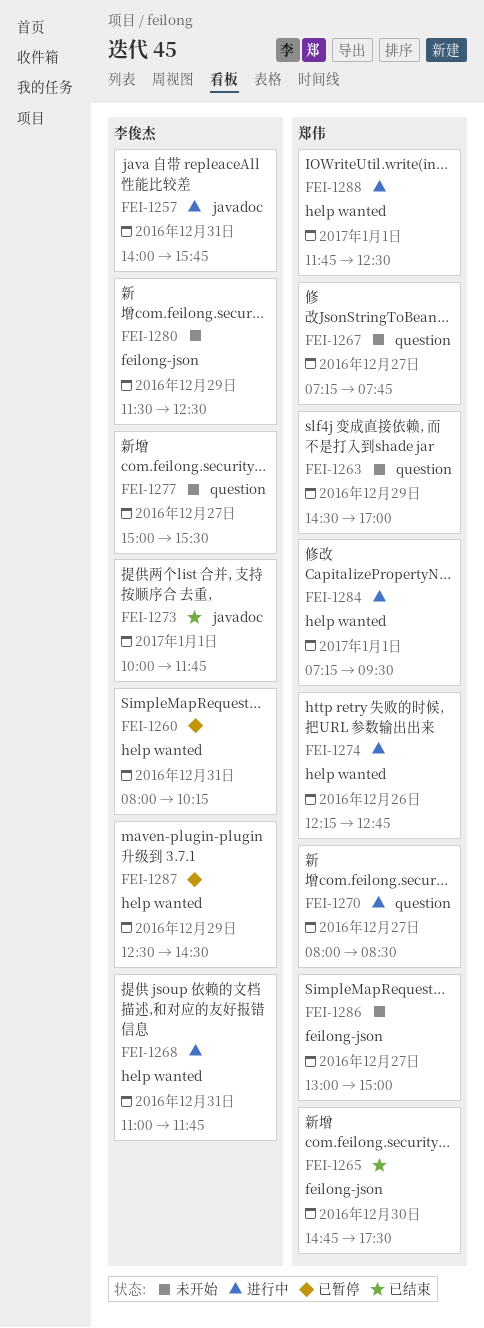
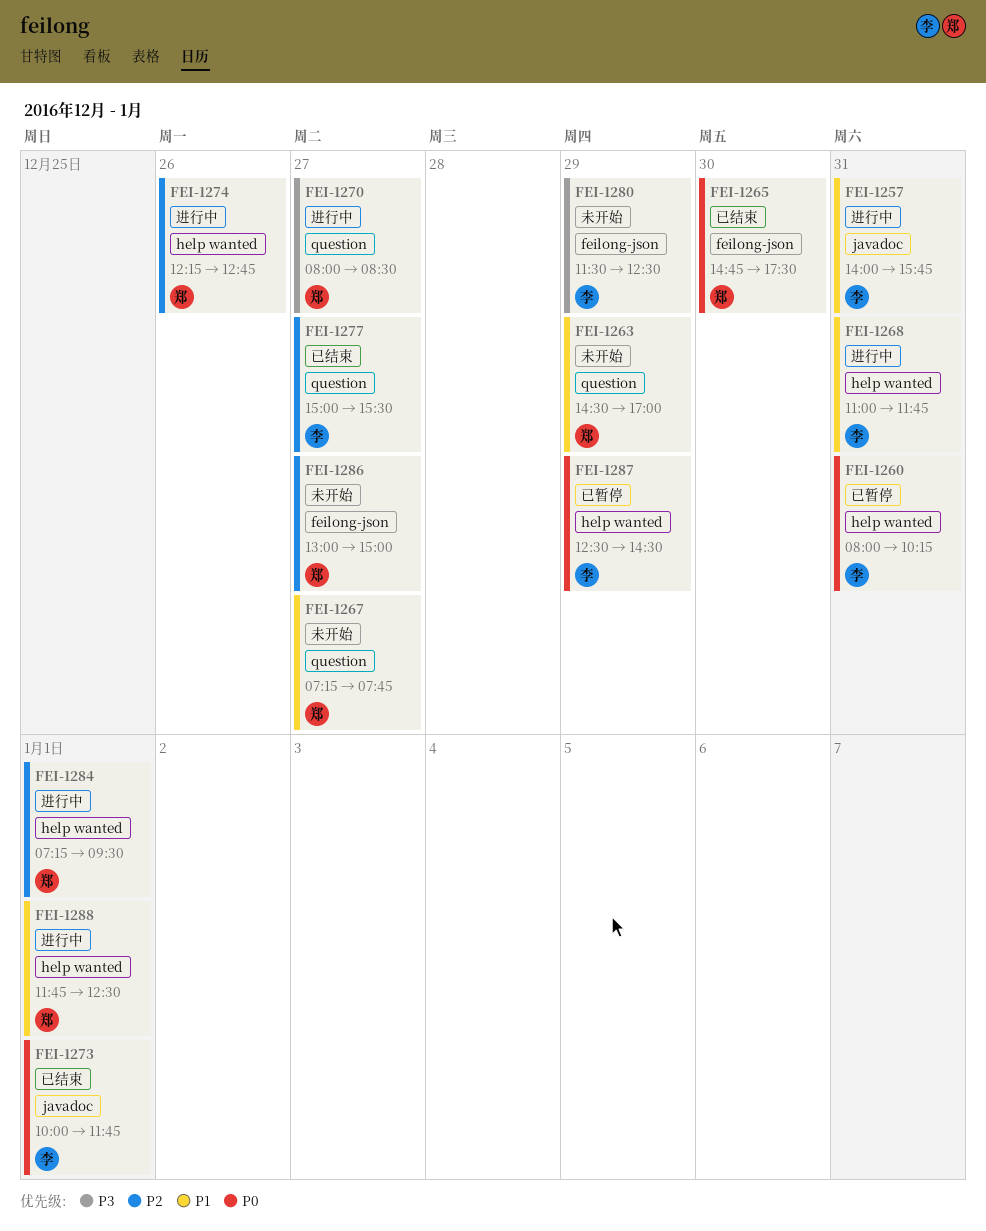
FEI-1277, status: 未开始 -> 已结束

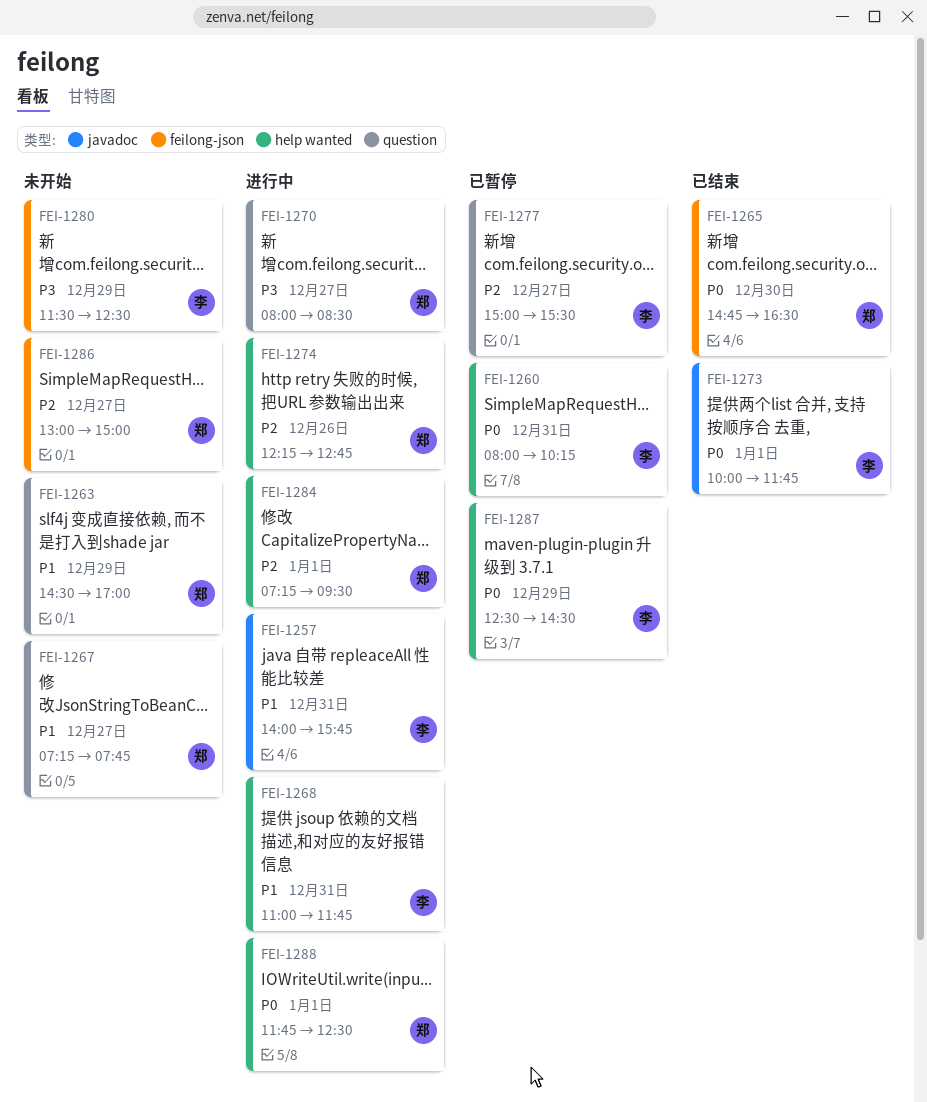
FEI-1265, ends: 17:30 -> 16:30
FEI-1277, status: 已结束 -> 已暂停
FEI-1288, priority: P1 -> P0

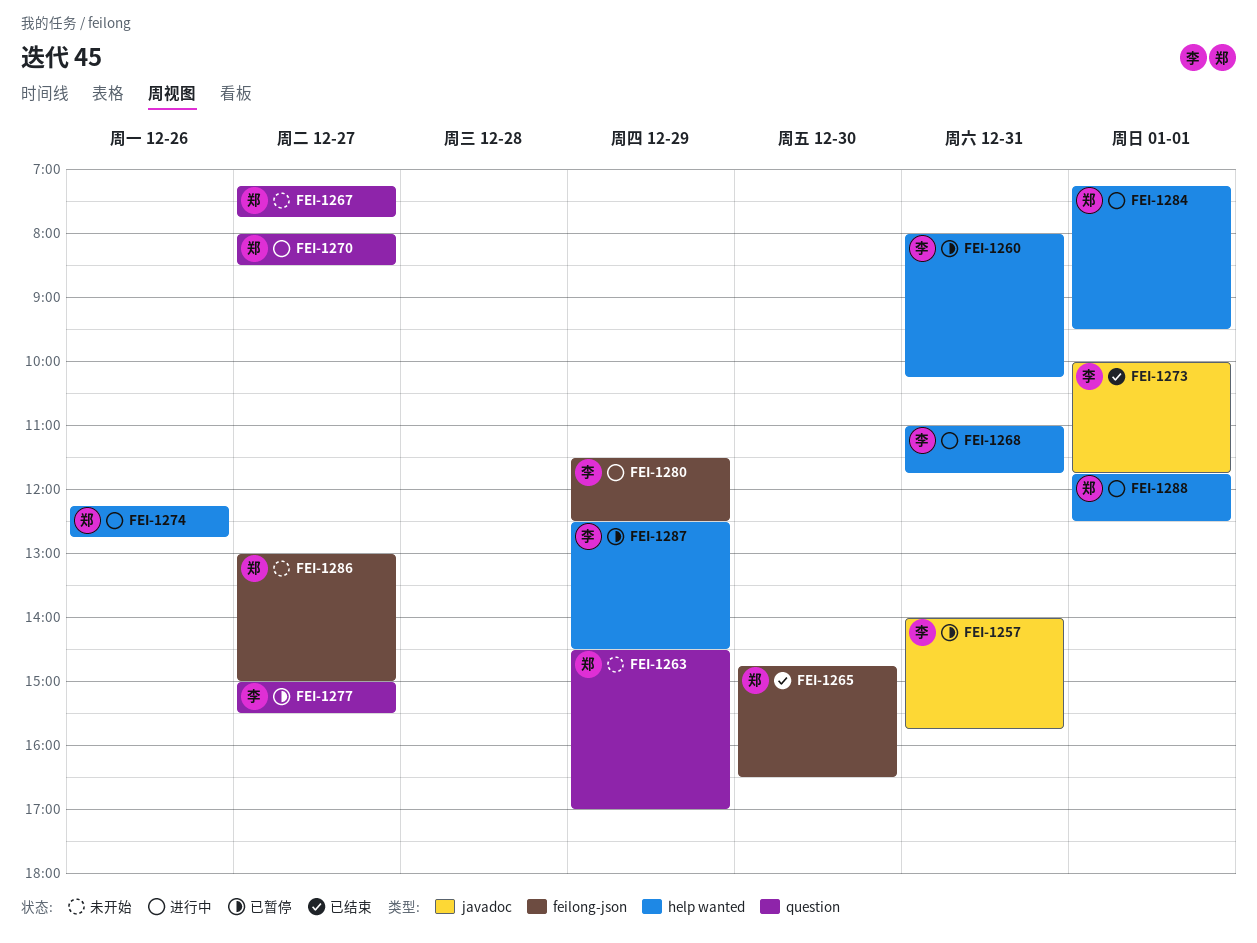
FEI-1257, status: 进行中 -> 已暂停
FEI-1280, status: 未开始 -> 进行中

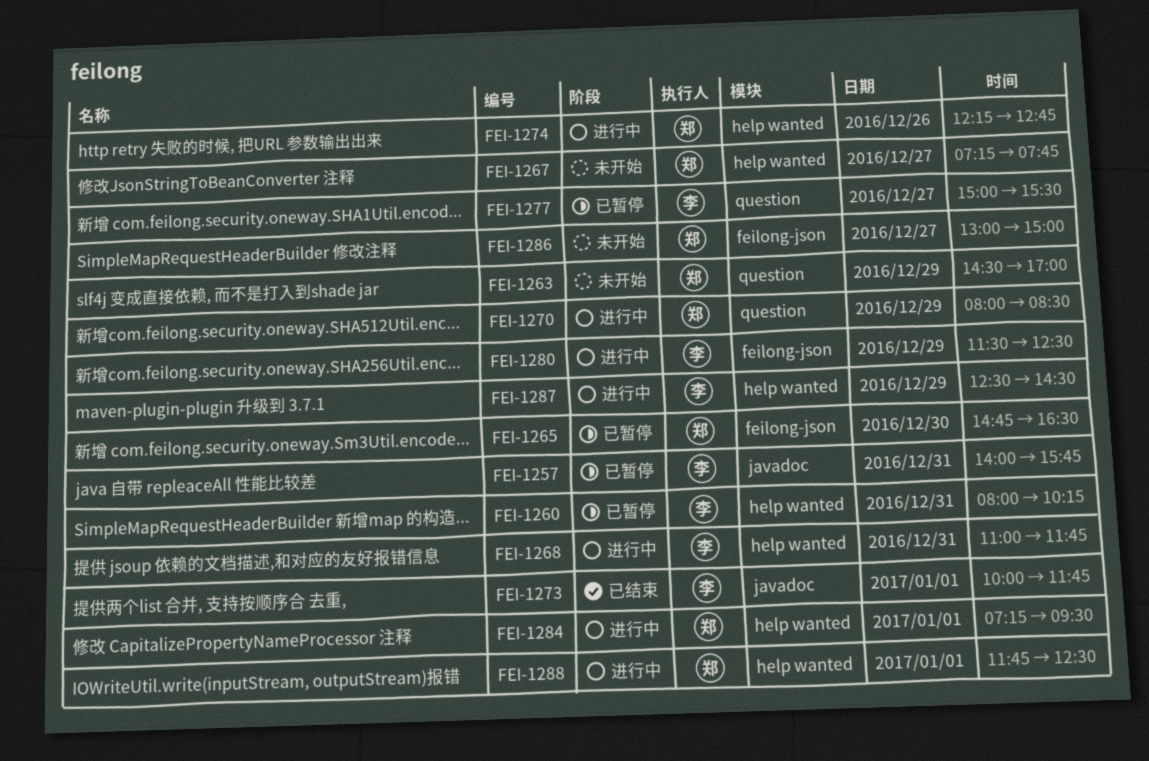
FEI-1265, status: 已结束 -> 已暂停
FEI-1267, label: question -> help wanted
FEI-1270, day: Dec 27 -> Dec 29
FEI-1287, status: 已暂停 -> 进行中

